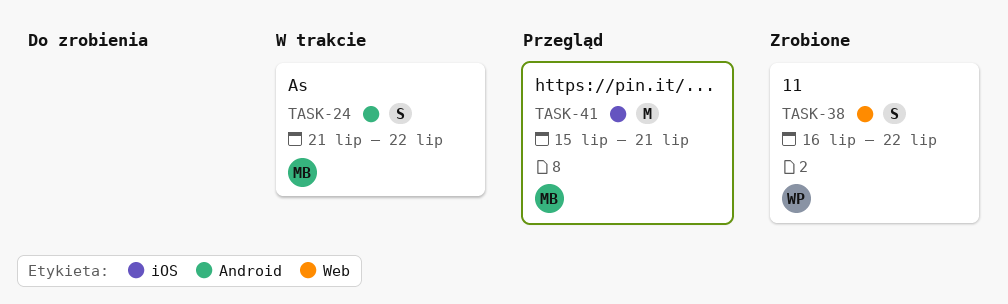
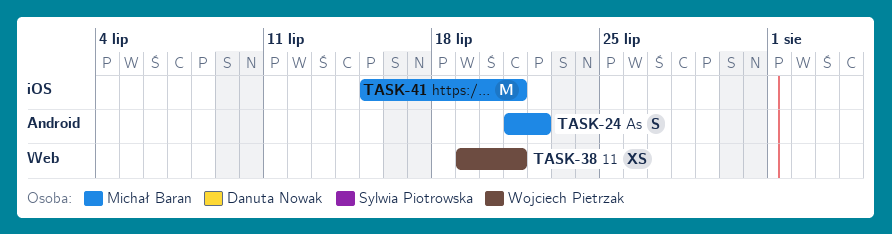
TASK-38, estimate: S -> XS
TASK-38, start: Jul 16 -> Jul 19
TASK-38, due: Jul 22 -> Jul 21

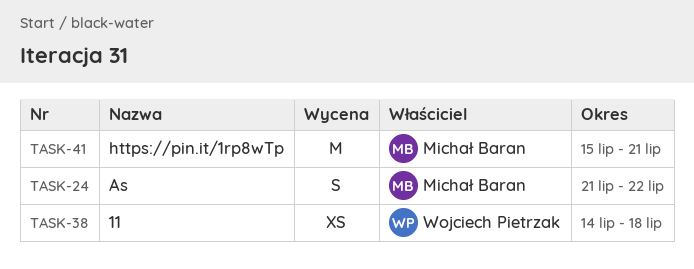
TASK-38, start: Jul 19 -> Jul 14
TASK-38, due: Jul 21 -> Jul 18

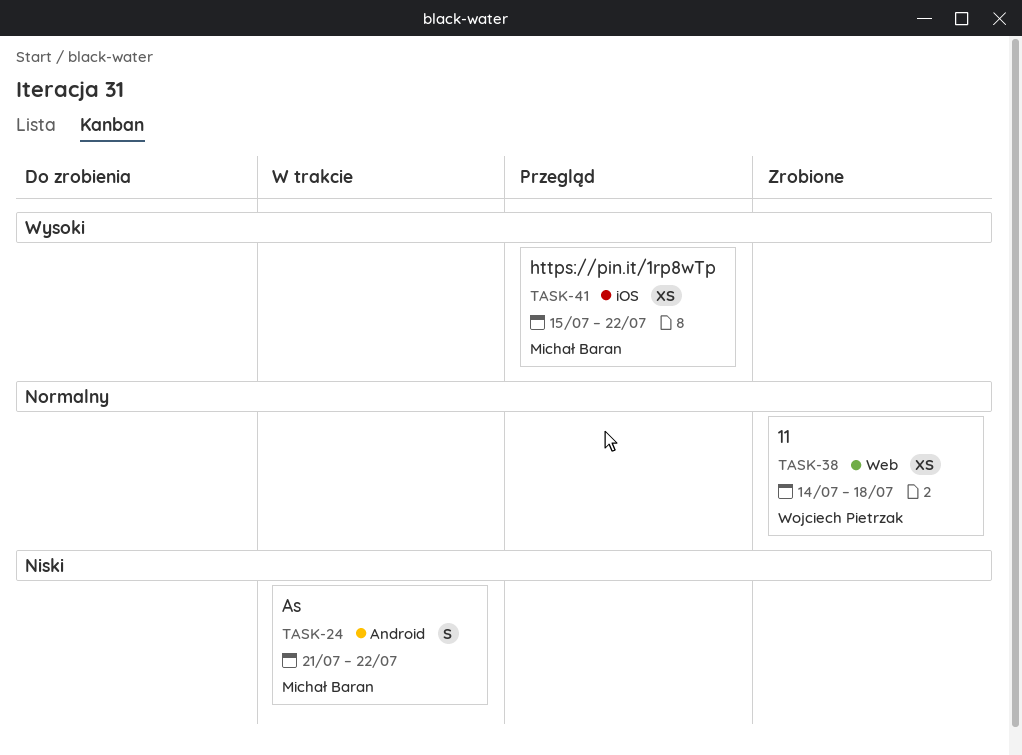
TASK-41, estimate: M -> XS
TASK-41, due: Jul 21 -> Jul 22

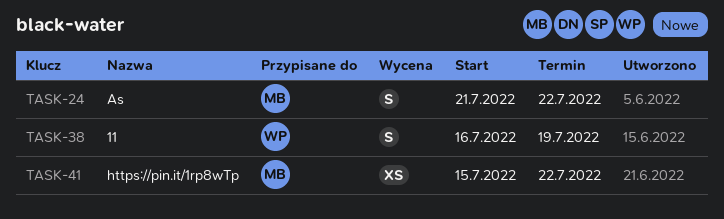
TASK-38, estimate: XS -> S
TASK-38, start: Jul 14 -> Jul 16
TASK-38, due: Jul 18 -> Jul 19

